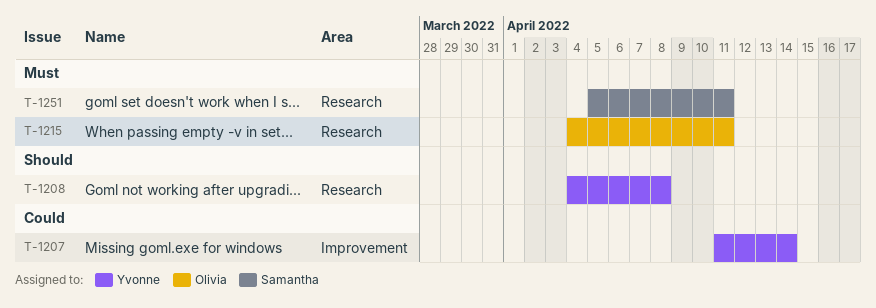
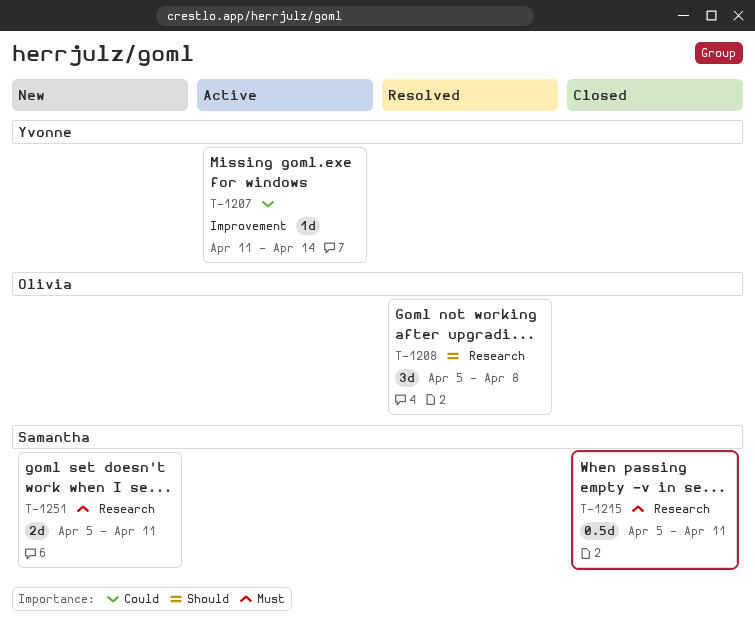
T-1208, owner: Yvonne -> Olivia
T-1208, start: Apr 4 -> Apr 5
T-1215, owner: Olivia -> Samantha
T-1215, start: Apr 4 -> Apr 5

